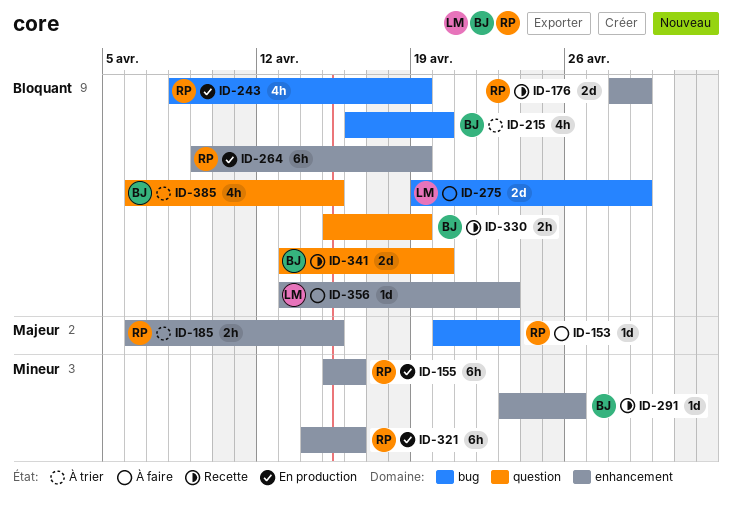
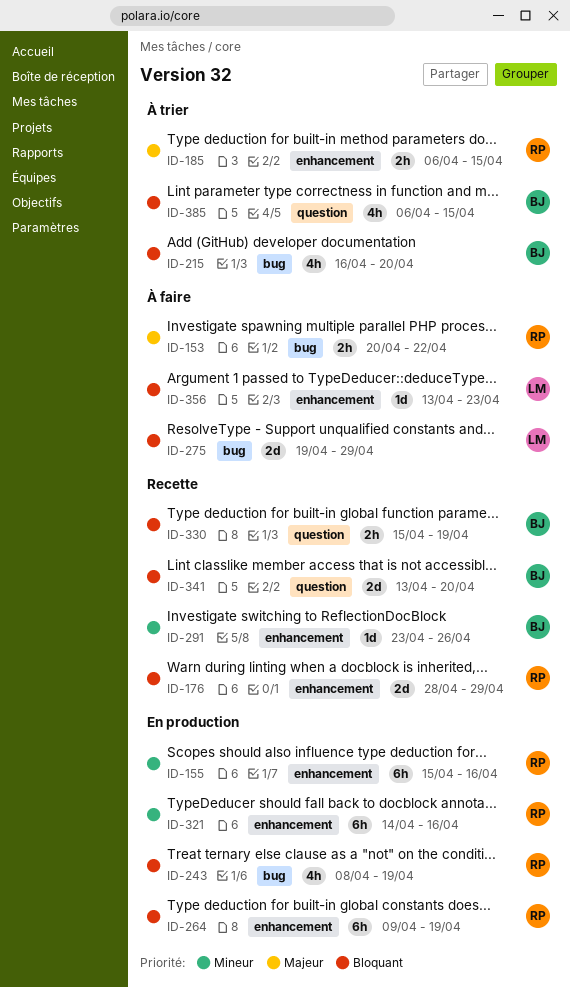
ID-153, estimate: 1d -> 2h
ID-153, due: Apr 23 -> Apr 22

